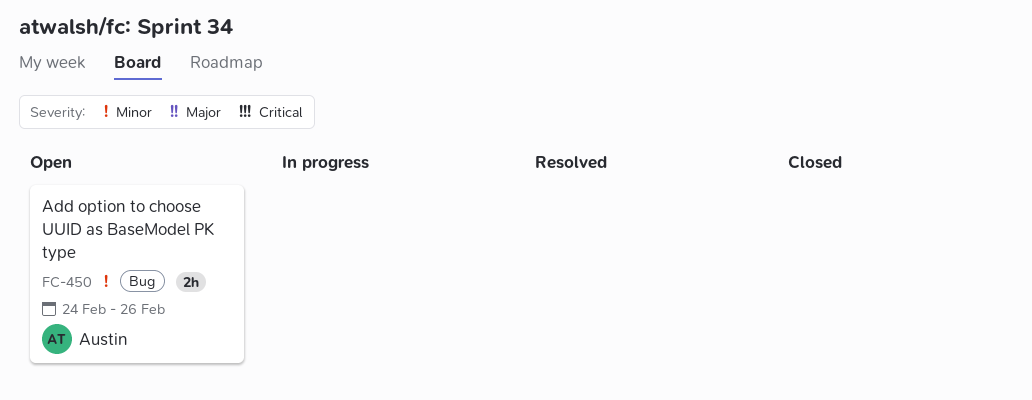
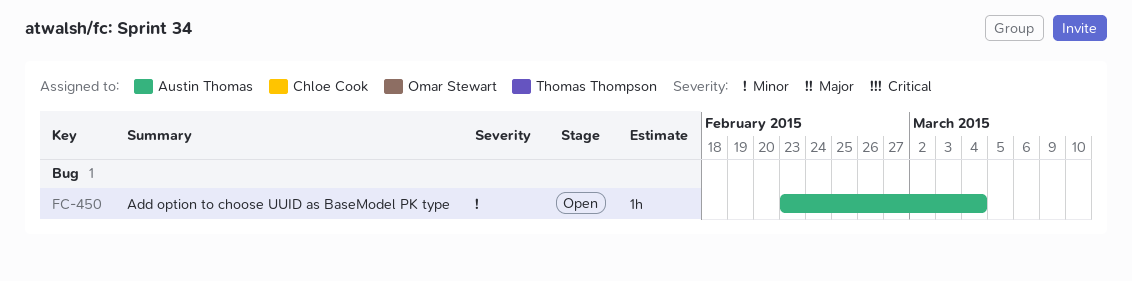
FC-450, estimate: 2h -> 1h
FC-450, start: Feb 24 -> Feb 23
FC-450, due: Feb 26 -> Mar 4

